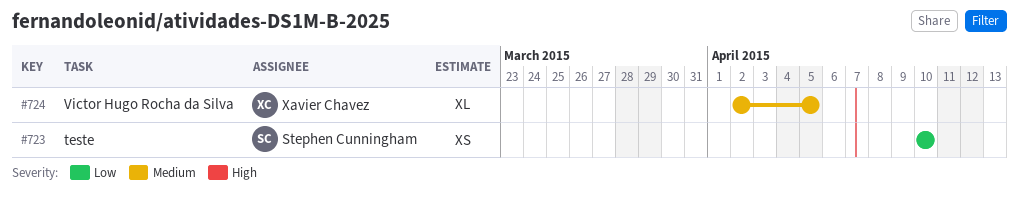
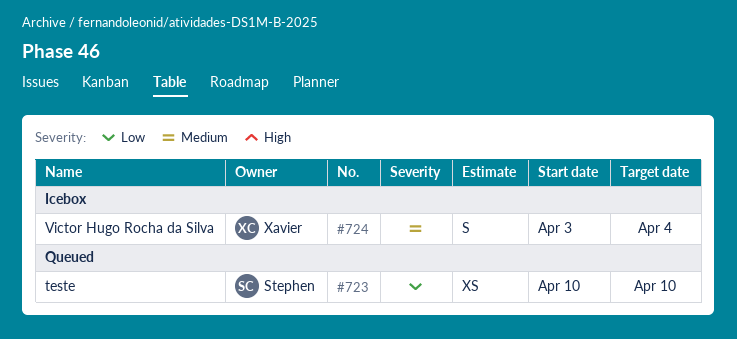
#724, estimate: XL -> S
#724, start: Apr 2 -> Apr 3
#724, due: Apr 5 -> Apr 4

